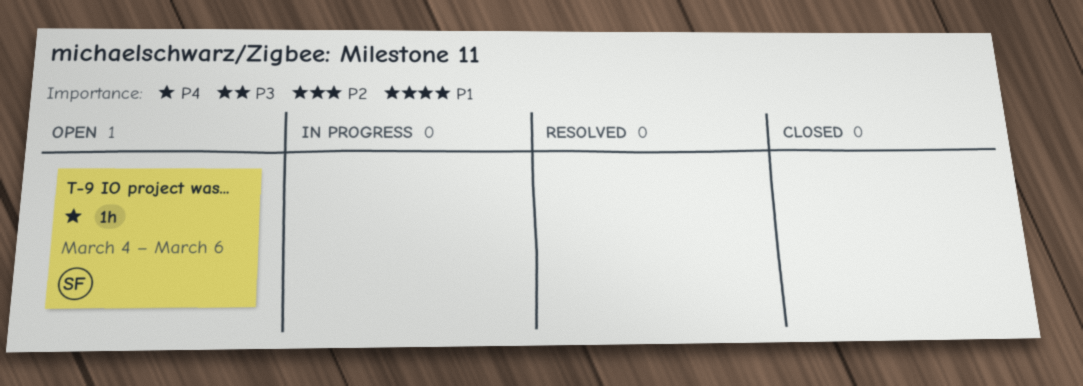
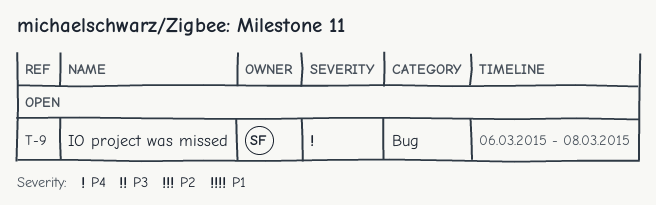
T-9, start: Mar 4 -> Mar 6
T-9, due: Mar 6 -> Mar 8

